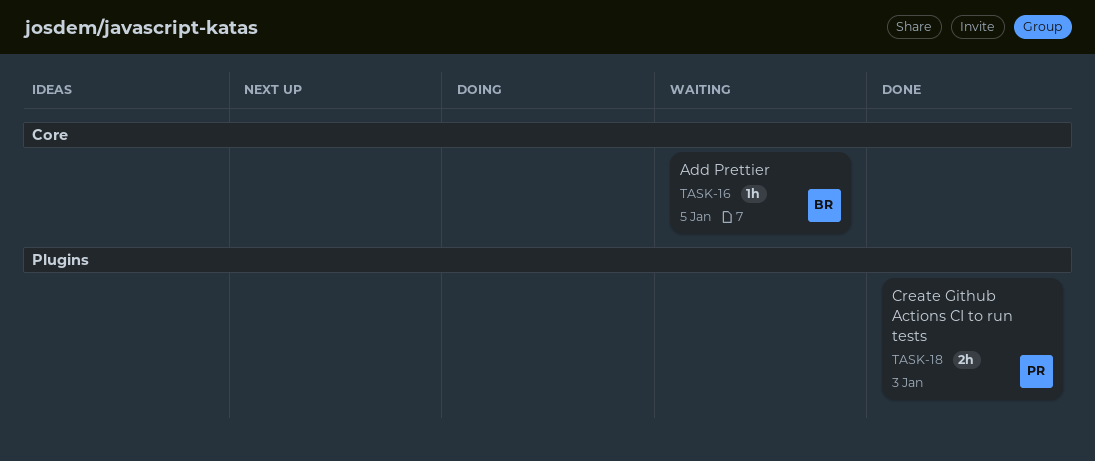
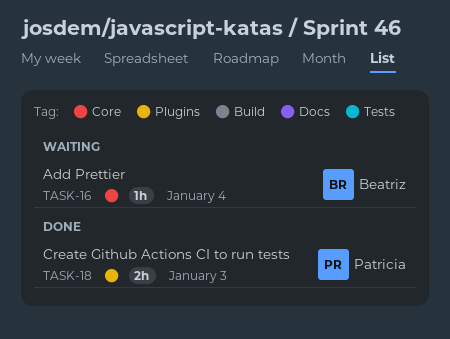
TASK-16, due: Jan 5 -> Jan 4

